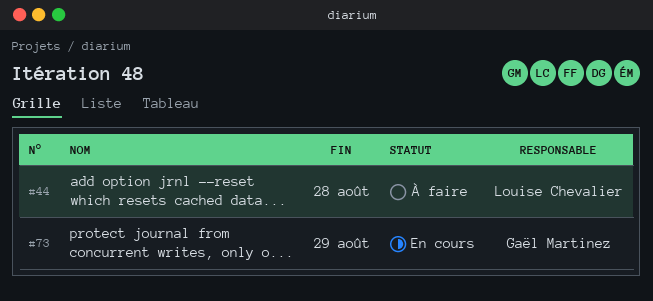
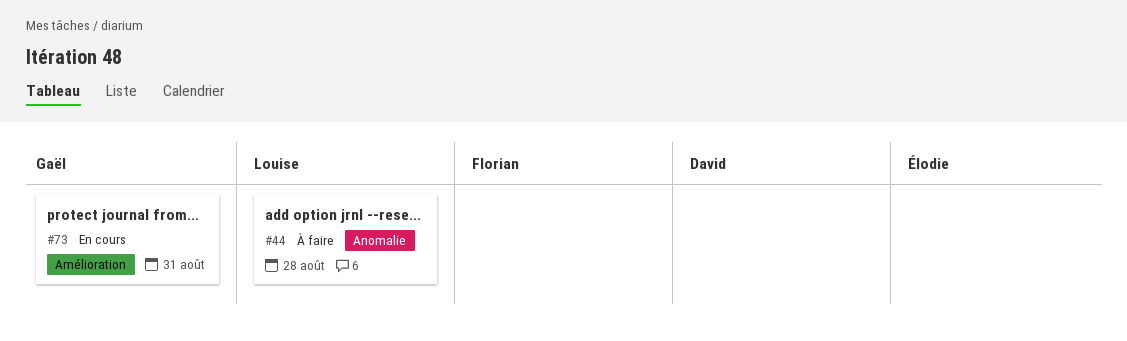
#73, due: Aug 29 -> Aug 31

